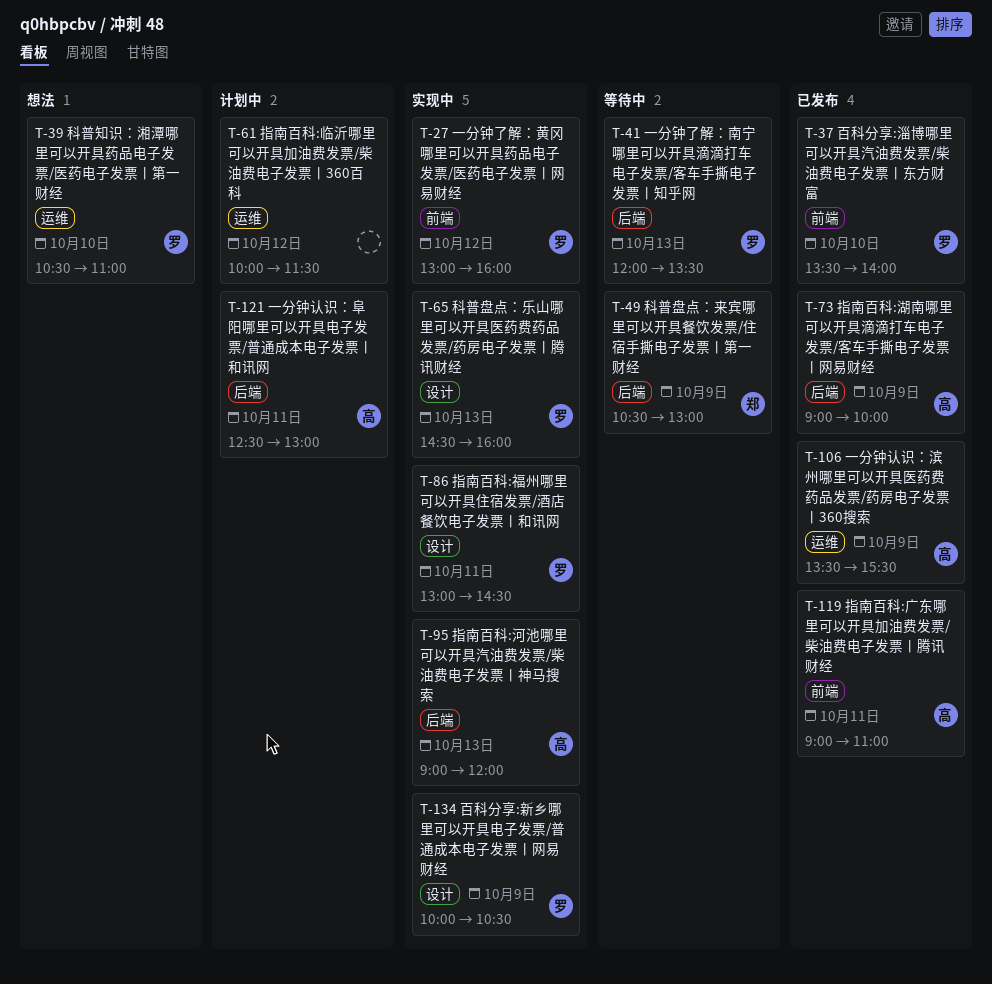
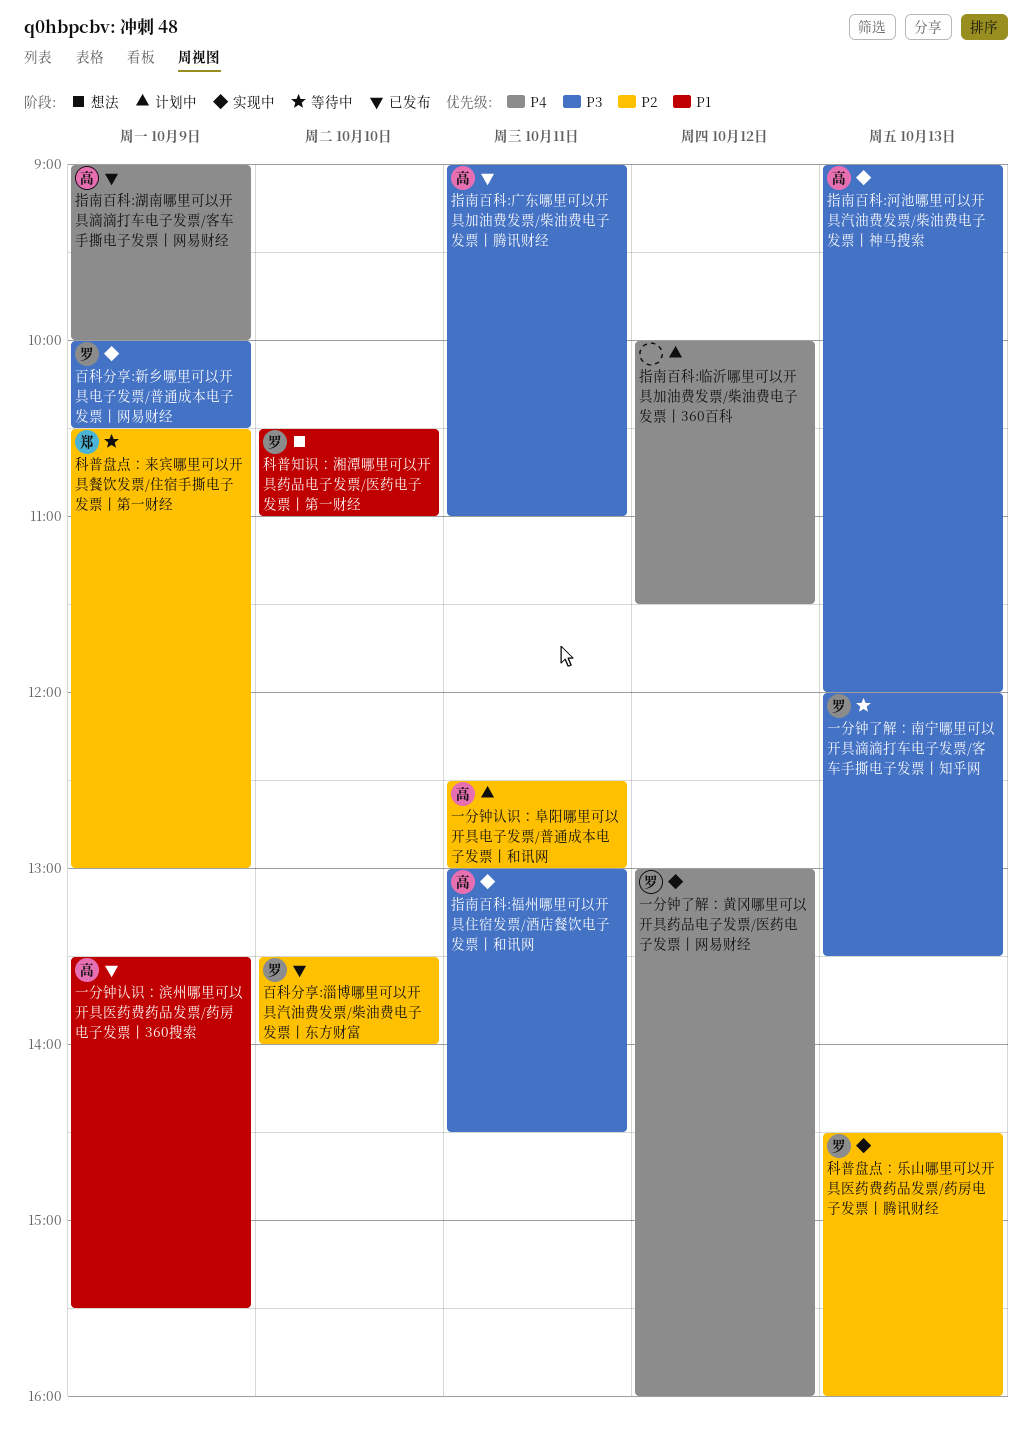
指南百科:福州哪里可以开具住宿发票/酒店餐饮电子发票丨和讯网, owner: 罗 -> 高

